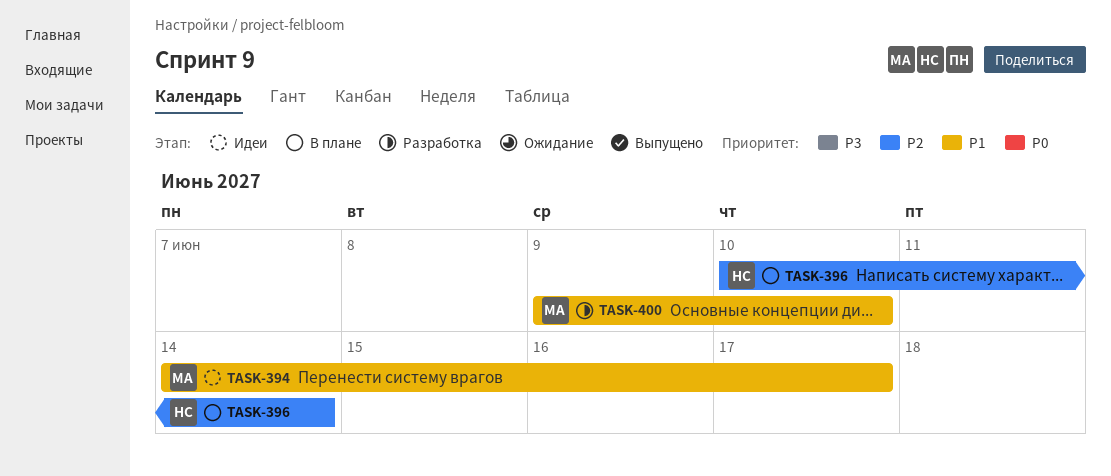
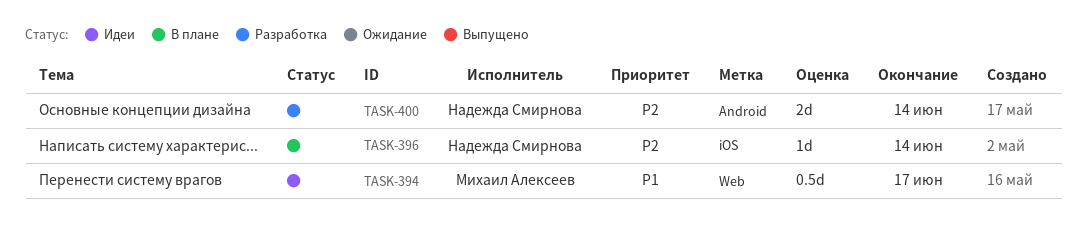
TASK-400, owner: Михаил Алексеев -> Надежда Смирнова
TASK-400, priority: P1 -> P2
TASK-400, due: Jun 10 -> Jun 14

